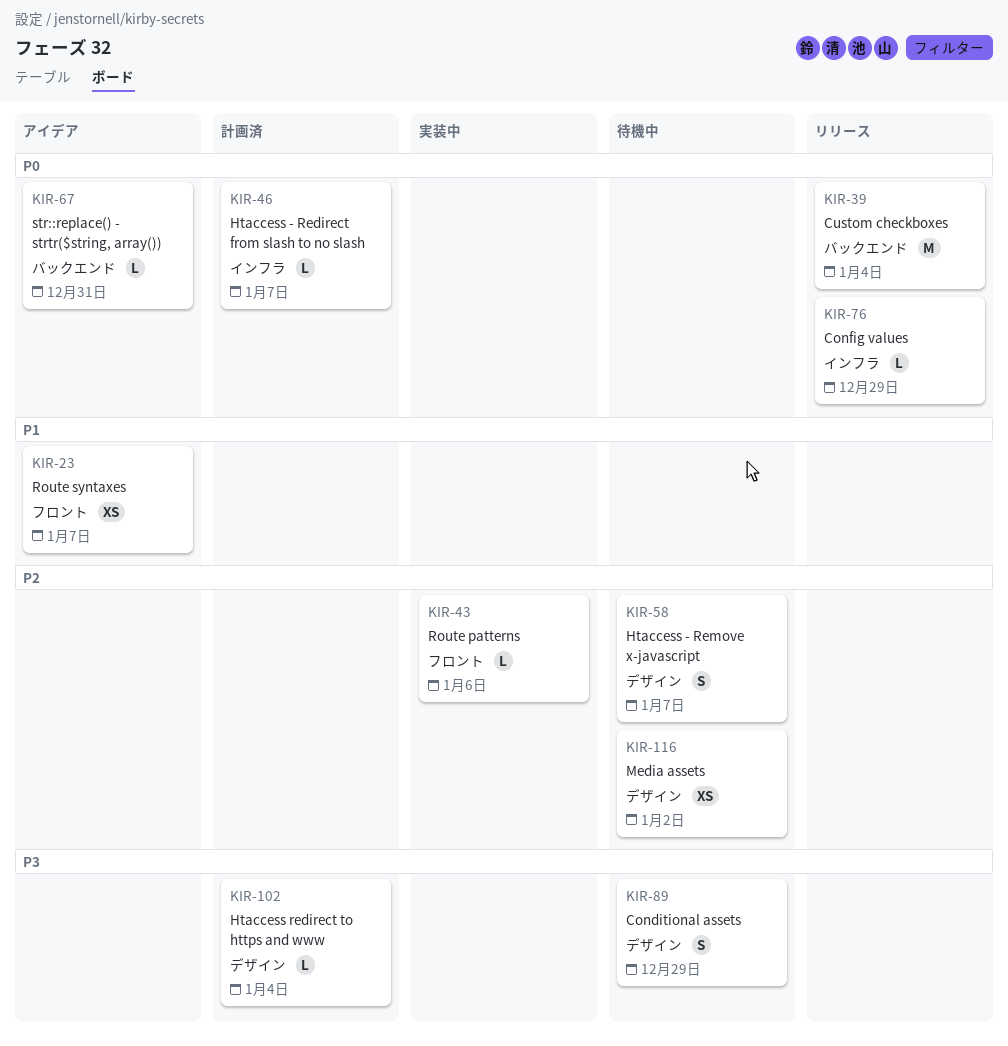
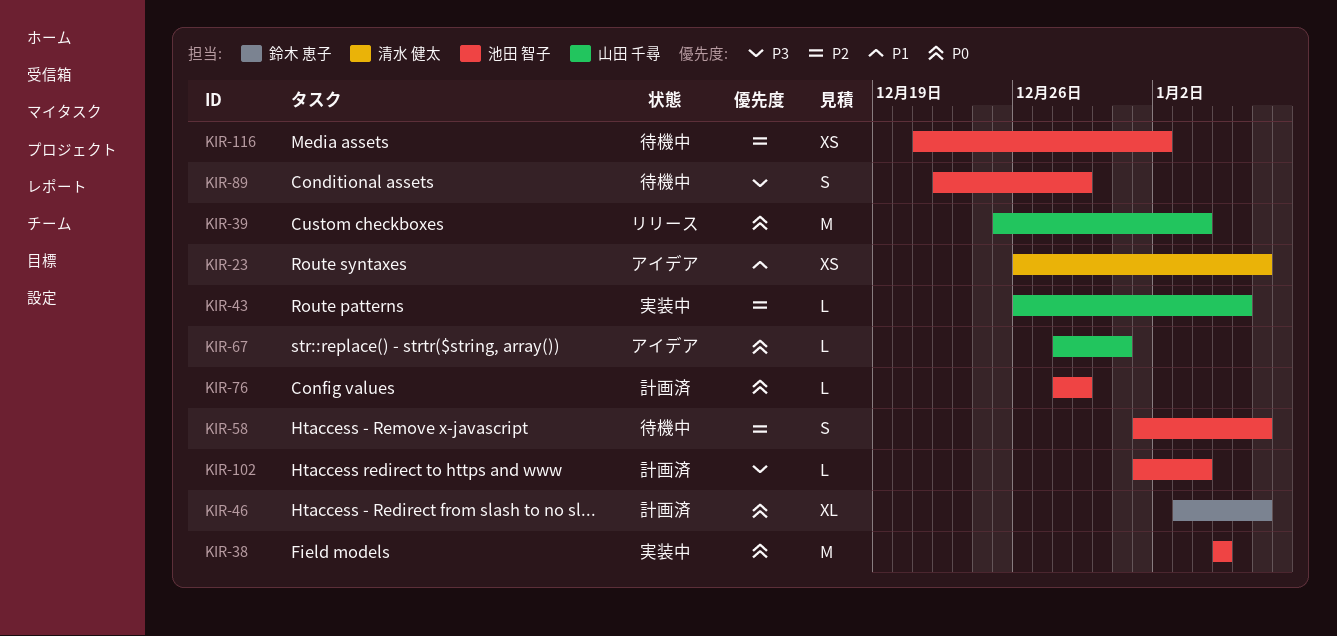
KIR-38: none -> present
KIR-46, estimate: L -> XL
KIR-76, status: リリース -> 計画済

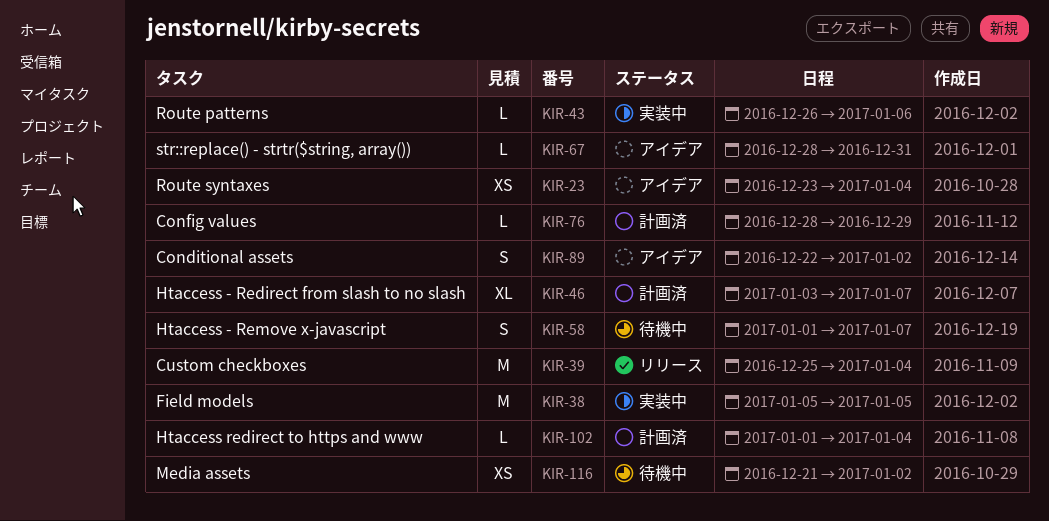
KIR-23, start: Dec 26 -> Dec 23
KIR-23, due: Jan 7 -> Jan 4
KIR-89, status: 待機中 -> アイデア
KIR-89, due: Dec 29 -> Jan 2

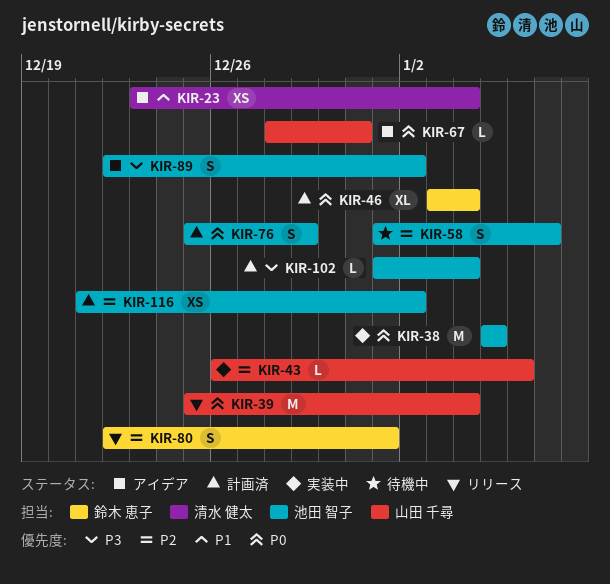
KIR-46, due: Jan 7 -> Jan 4
KIR-76, estimate: L -> S
KIR-76, start: Dec 28 -> Dec 25
KIR-80: none -> present
KIR-116, status: 待機中 -> 計画済

